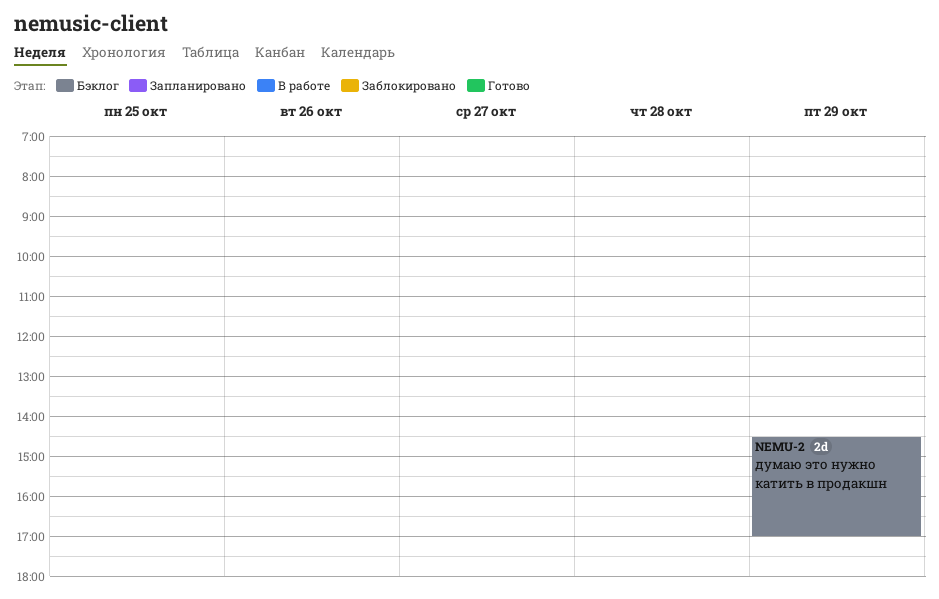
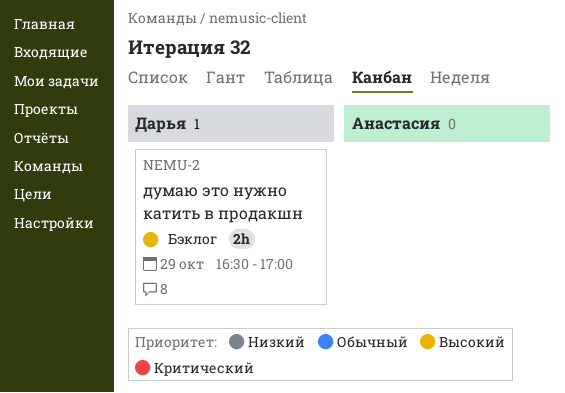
NEMU-2, estimate: 2d -> 2h
NEMU-2, begins: 14:30 -> 16:30

